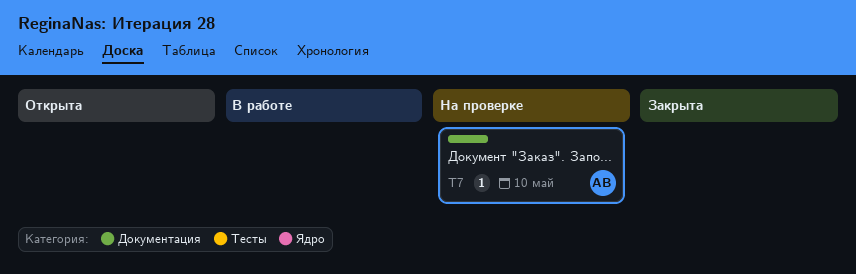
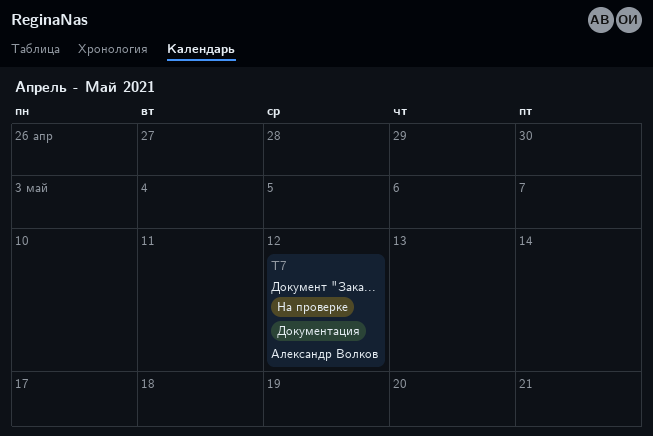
T7, due: May 10 -> May 12

